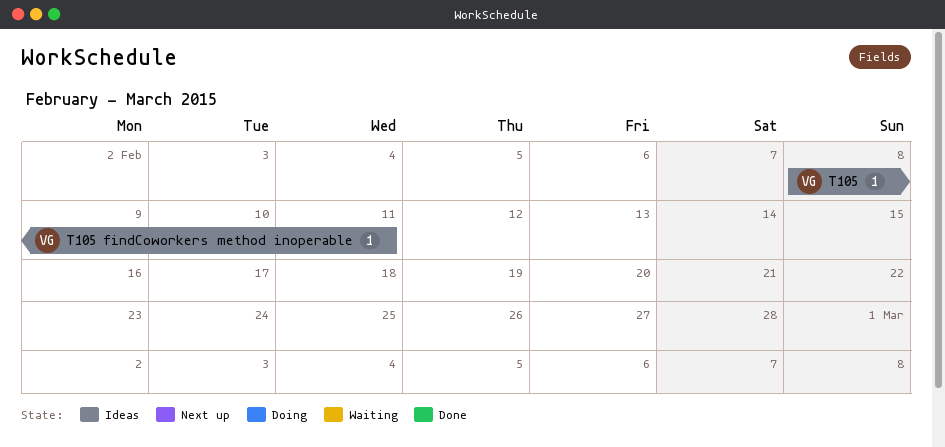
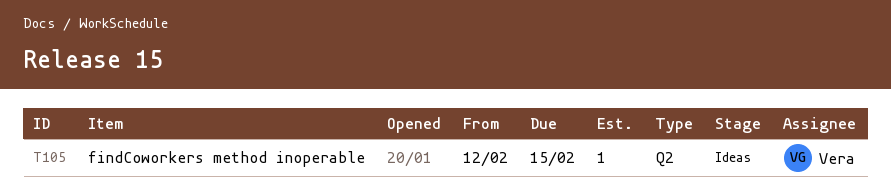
T105, start: Feb 8 -> Feb 12
T105, due: Feb 11 -> Feb 15

